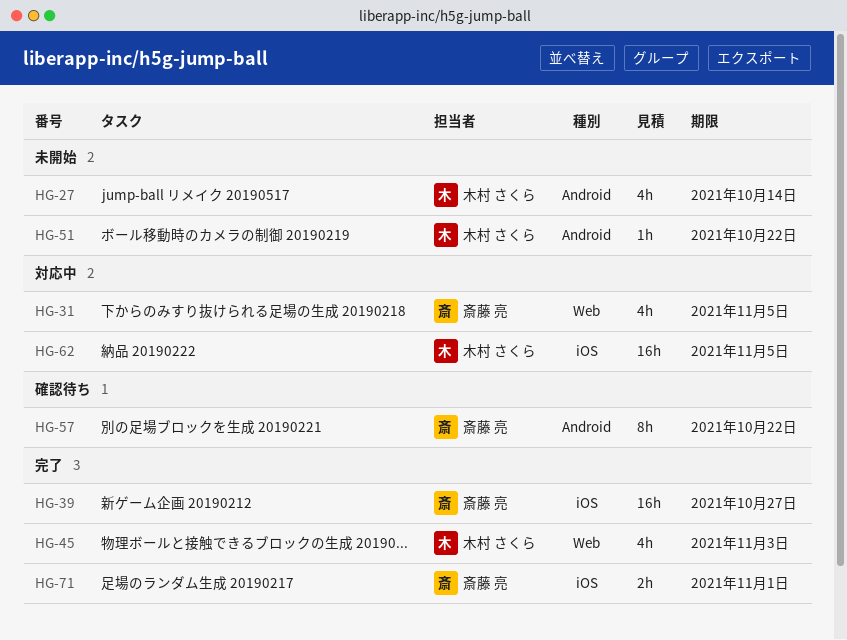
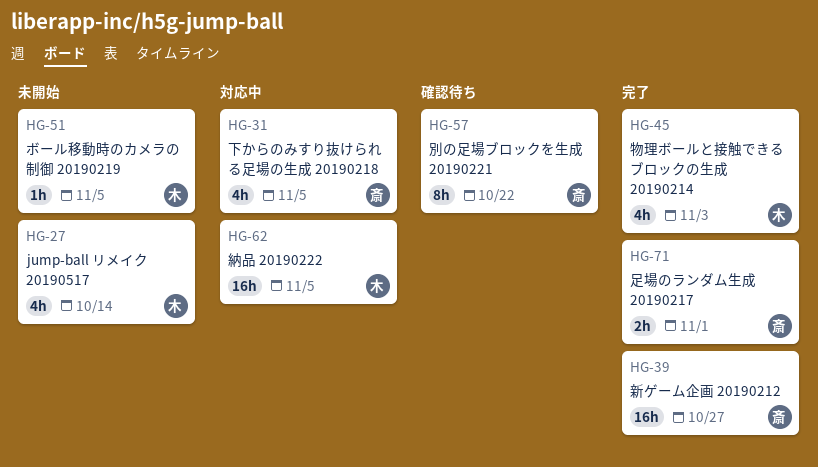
HG-51, due: Oct 22 -> Nov 5

